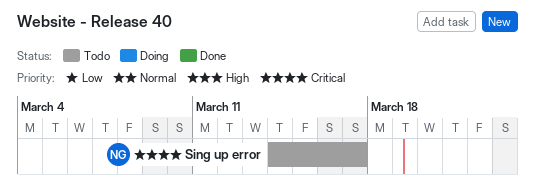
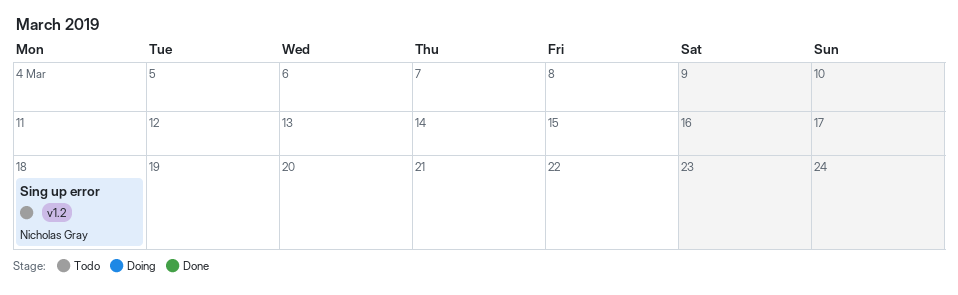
Sing up error, due: Mar 17 -> Mar 18

